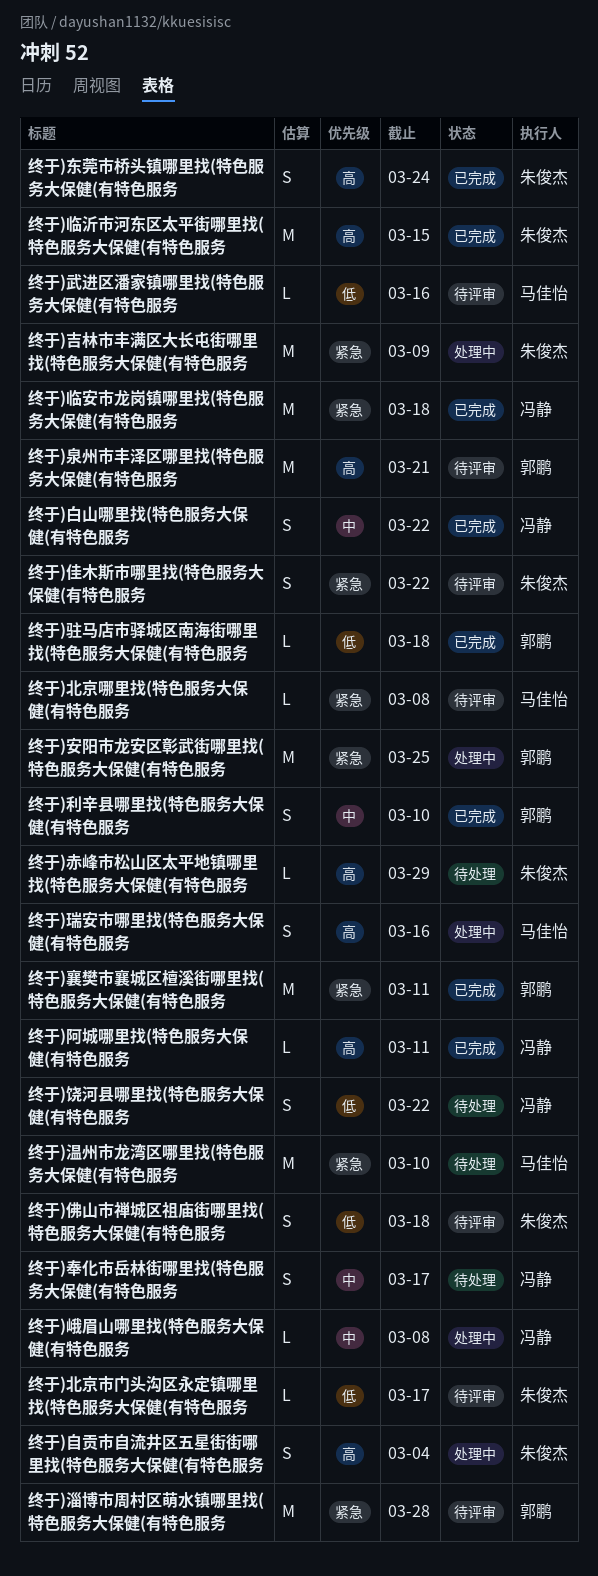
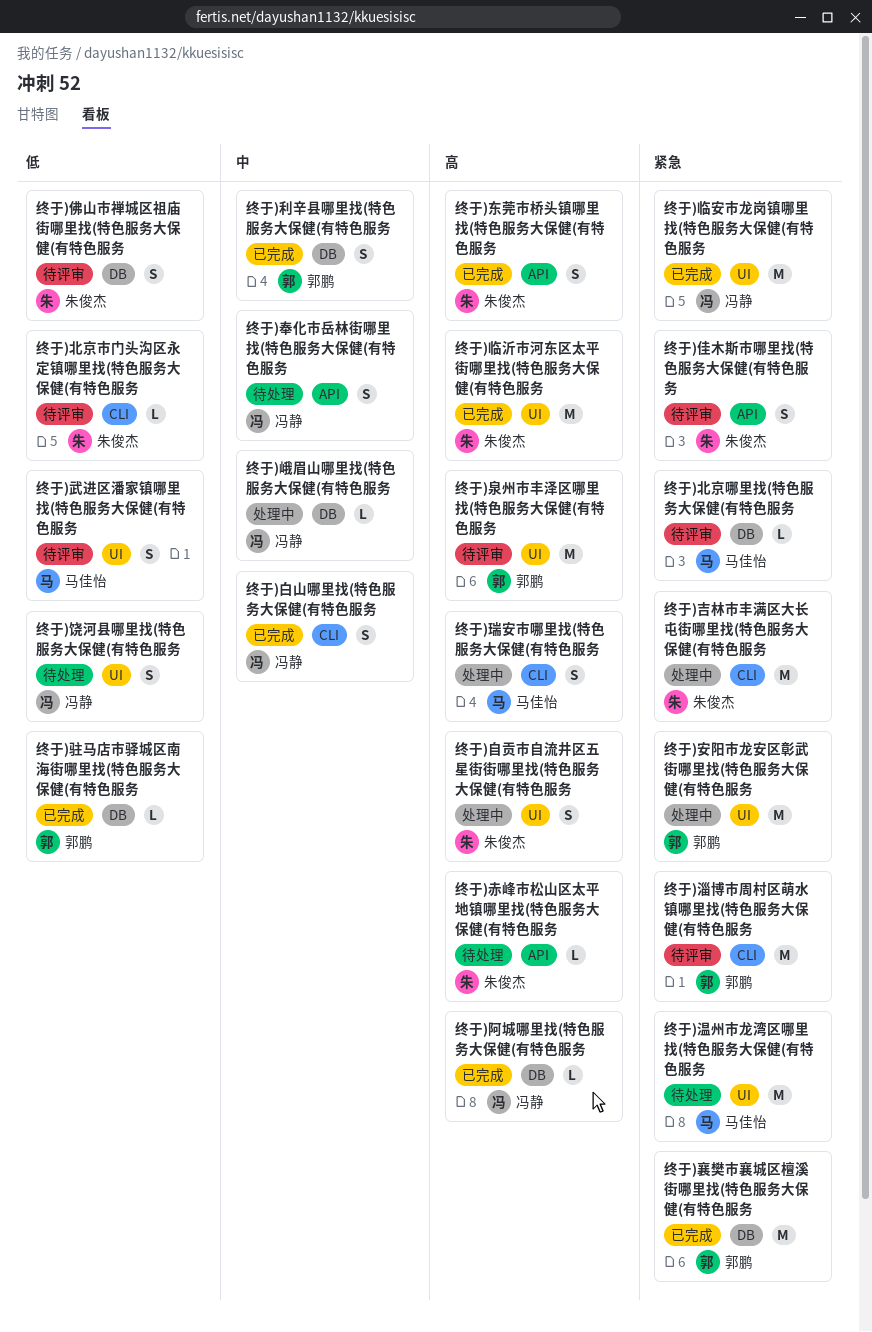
终于)武进区潘家镇哪里找(特色服务大保健(有特色服务, estimate: L -> S

